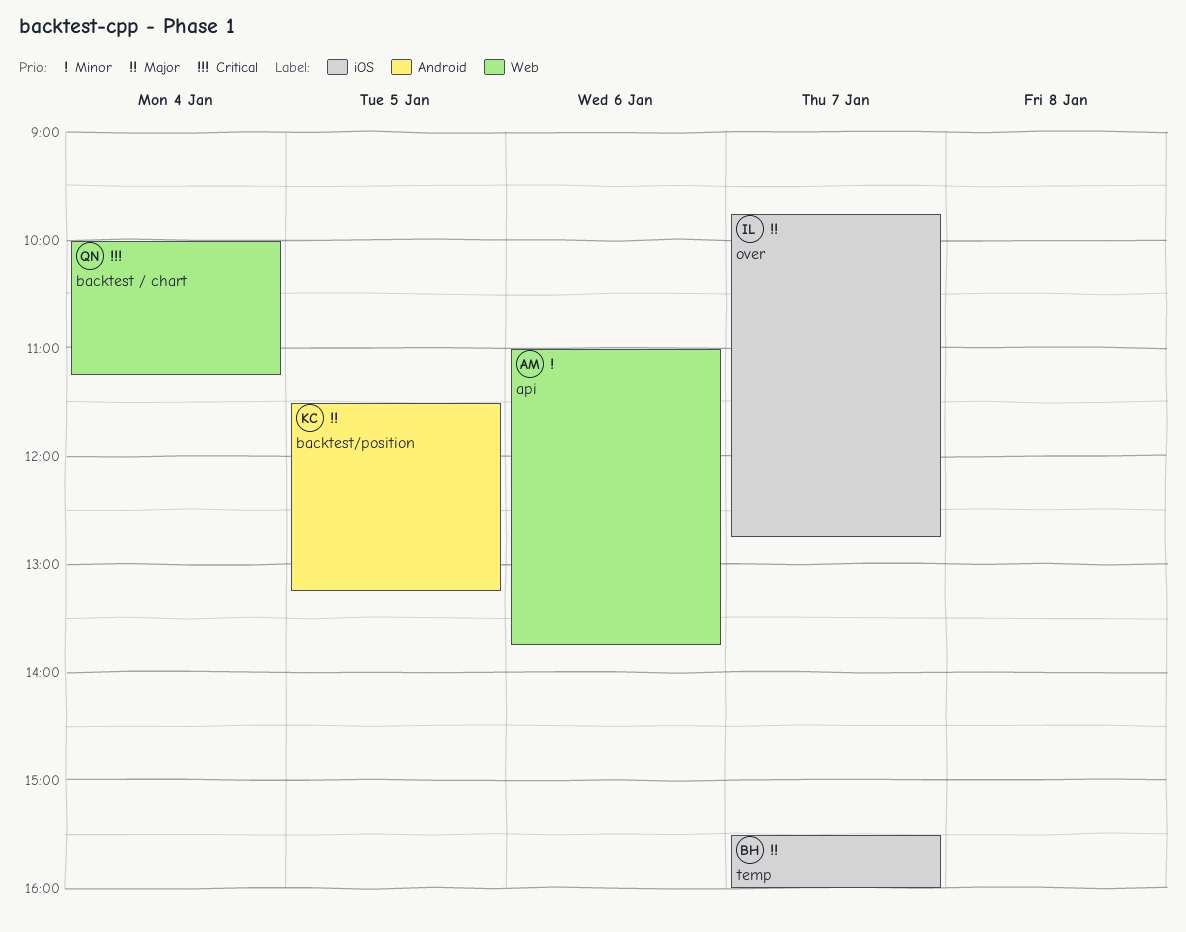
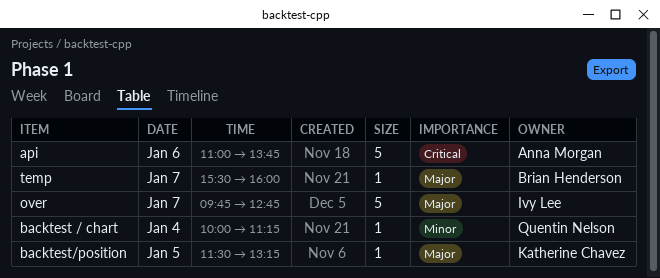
api, priority: Minor -> Critical
backtest / chart, priority: Critical -> Minor

